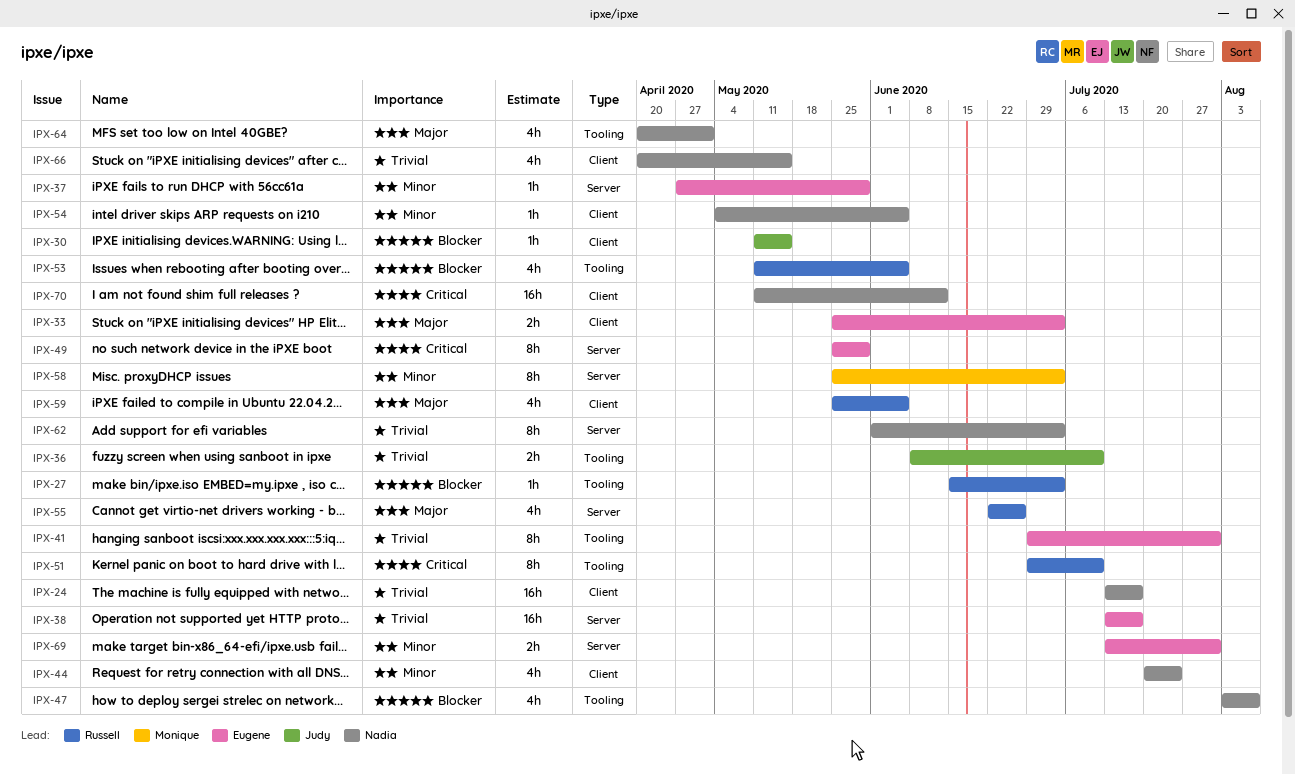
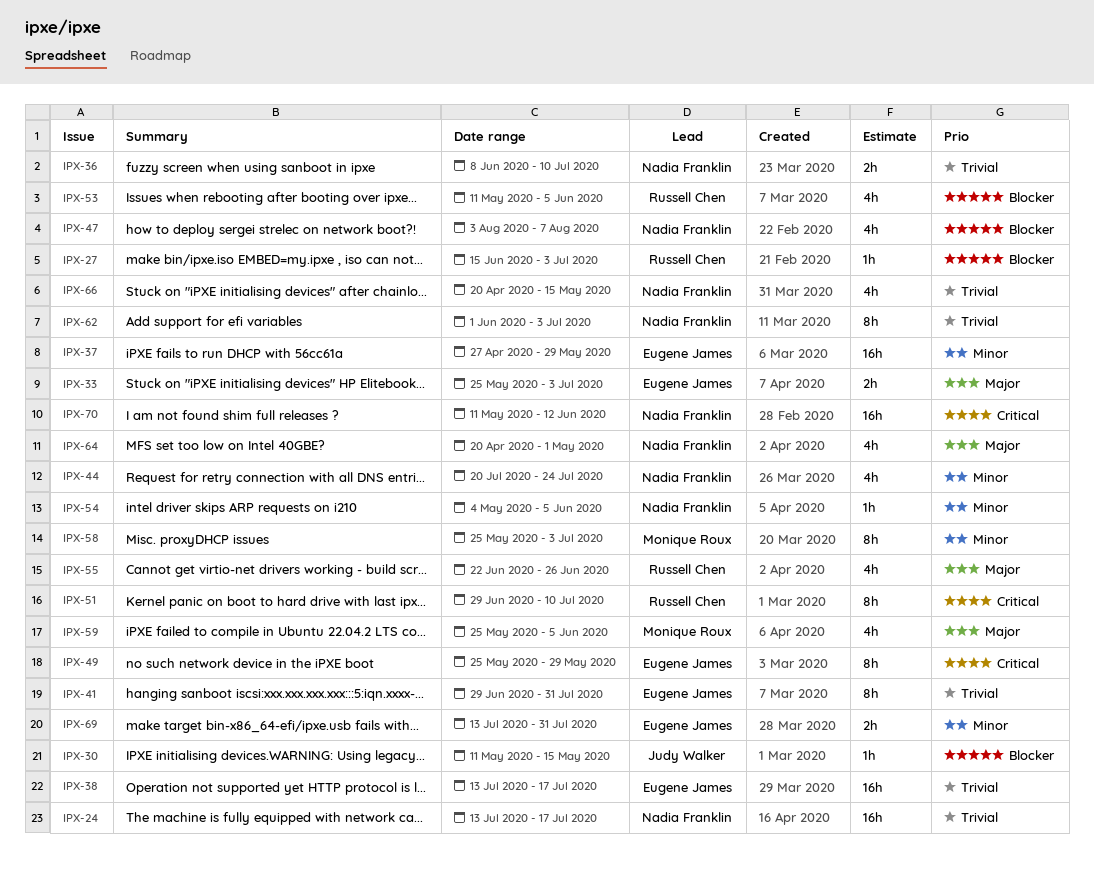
IPX-36, owner: Judy Walker -> Nadia Franklin
IPX-37, estimate: 1h -> 16h
IPX-59, owner: Russell Chen -> Monique Roux

